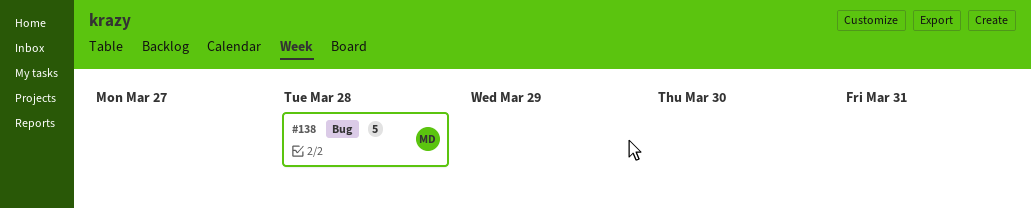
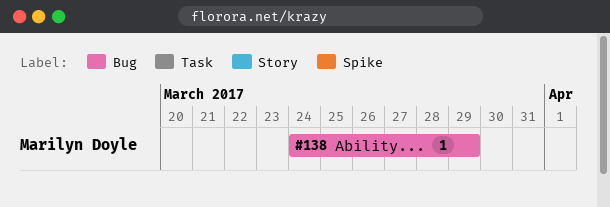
#138, estimate: 5 -> 1
#138, due: Mar 28 -> Mar 29

